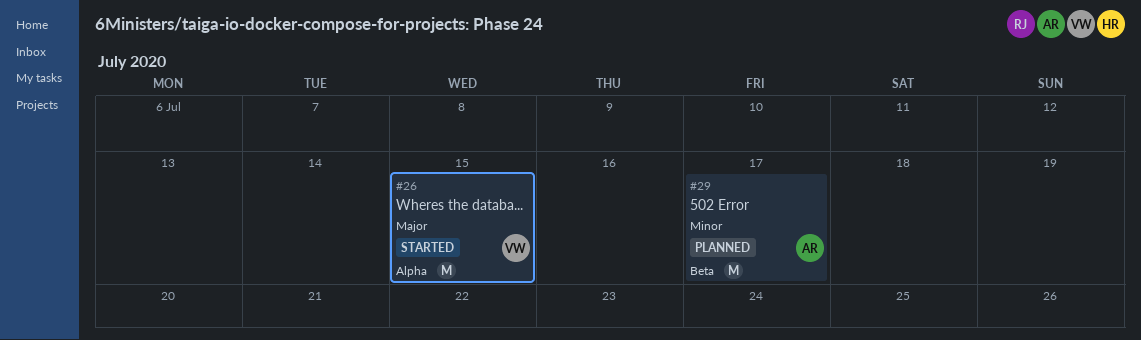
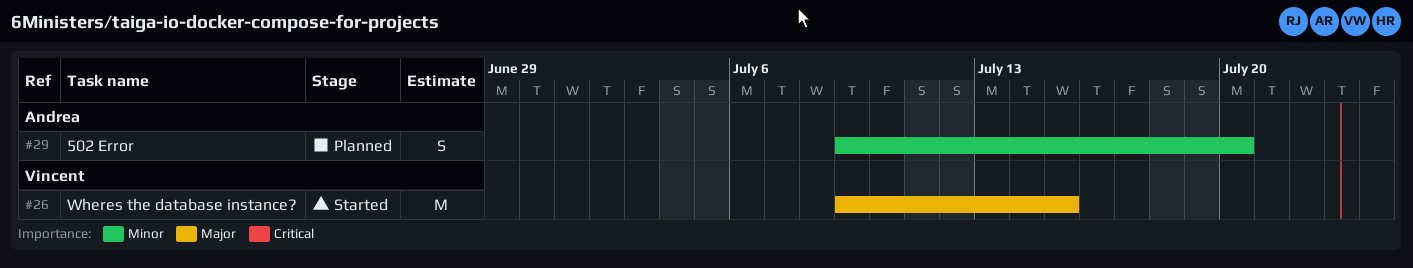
#29, estimate: M -> S
#29, due: Jul 17 -> Jul 20

